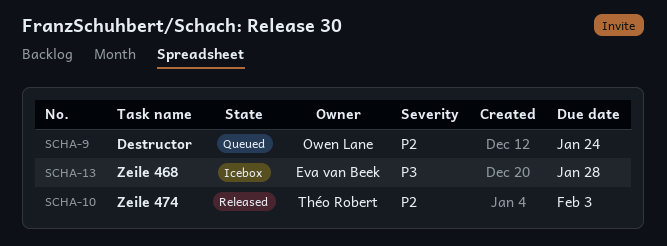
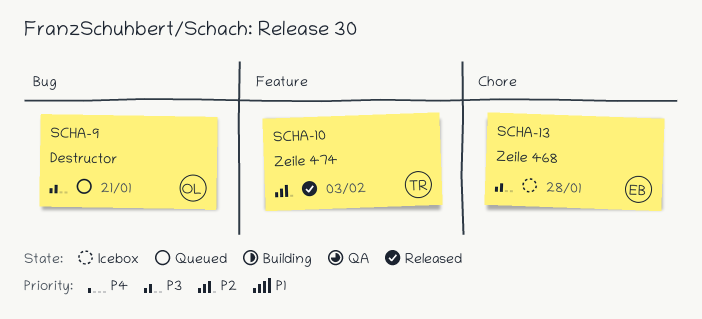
SCHA-9, priority: P2 -> P3
SCHA-9, due: Jan 24 -> Jan 21

